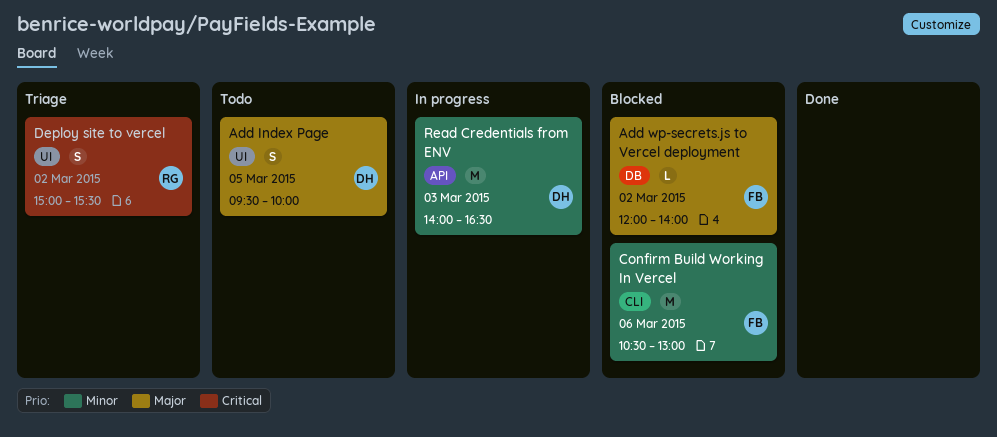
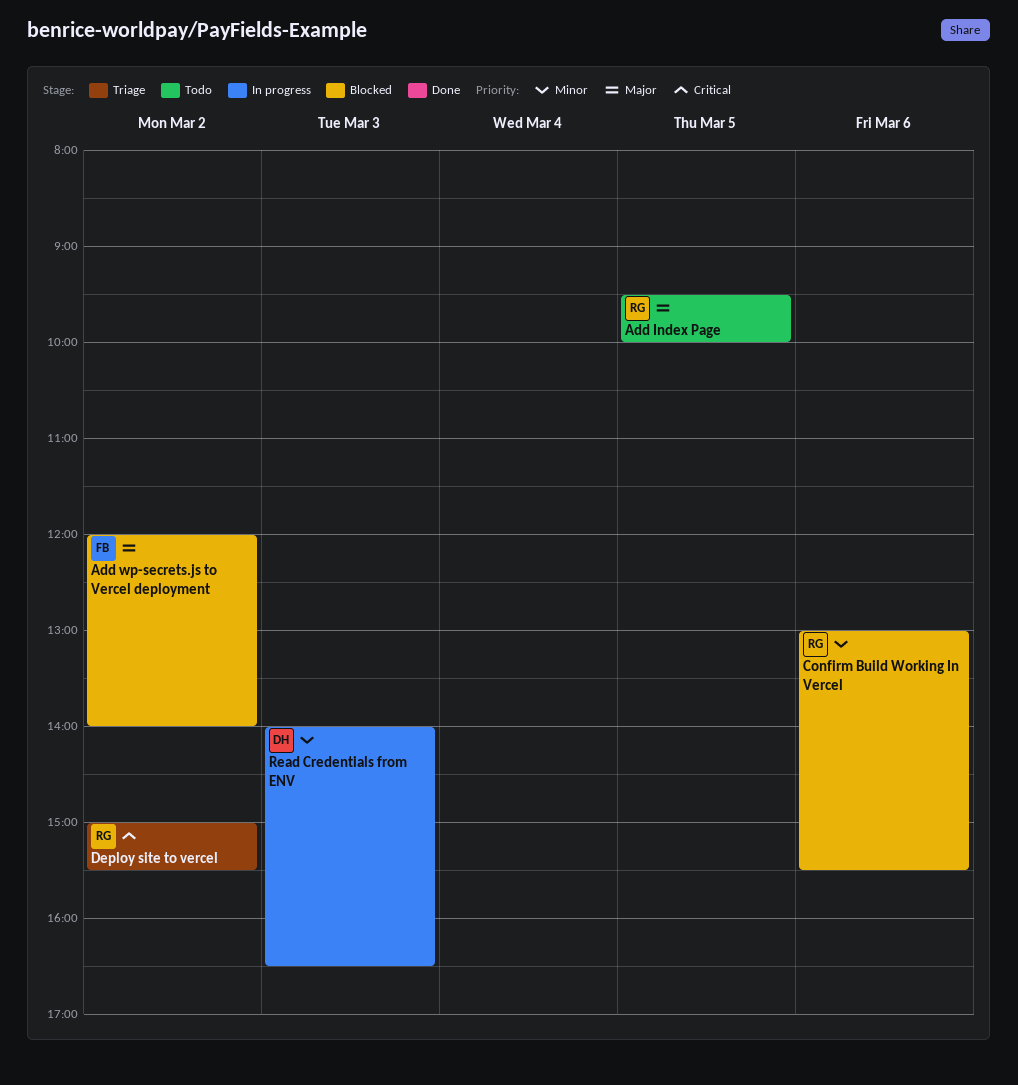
Add Index Page, owner: DH -> RG
Confirm Build Working In Vercel, owner: FB -> RG
Confirm Build Working In Vercel, begins: 10:30 -> 13:00
Confirm Build Working In Vercel, ends: 13:00 -> 15:30

